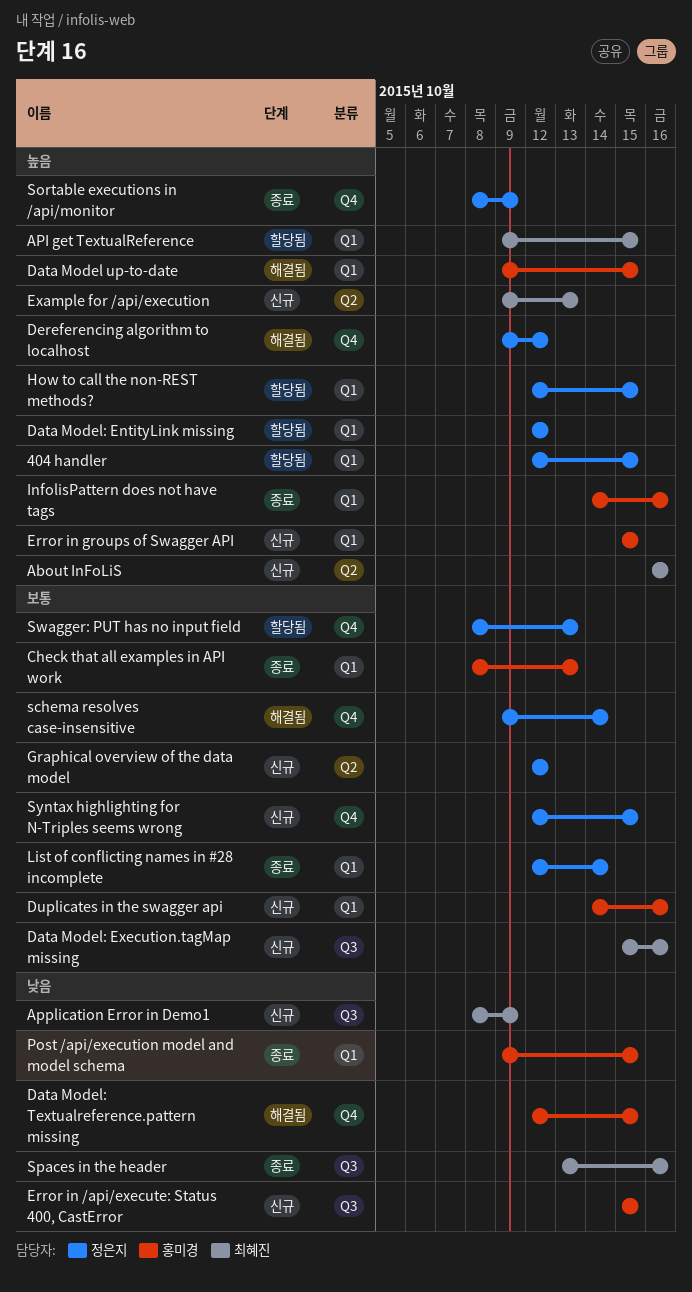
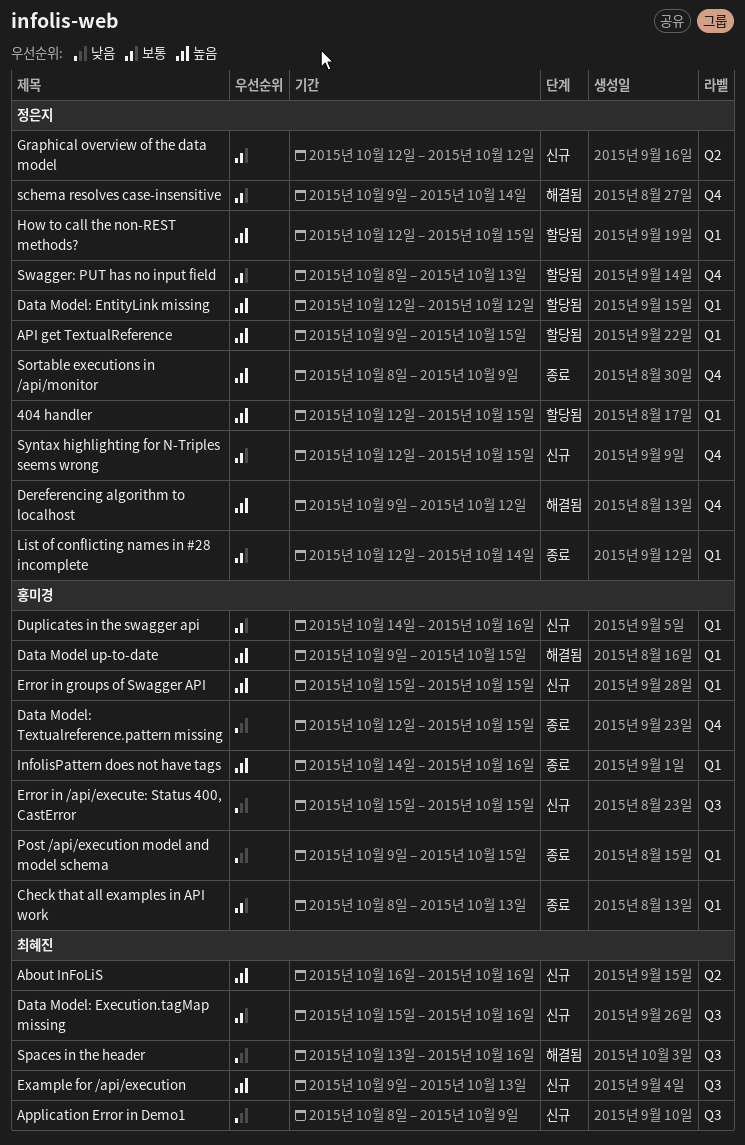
API get TextualReference, owner: 최혜진 -> 정은지
Data Model: Textualreference.pattern missing, status: 해결됨 -> 종료
Example for /api/execution, label: Q2 -> Q3
Spaces in the header, status: 종료 -> 해결됨

